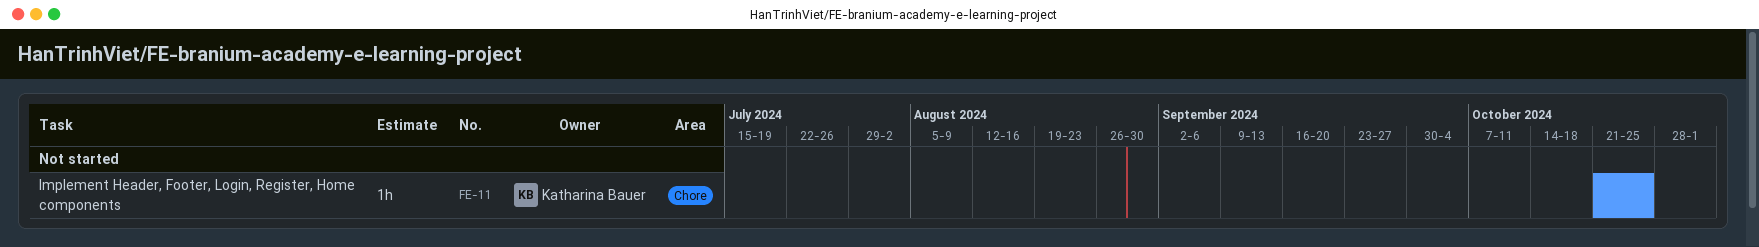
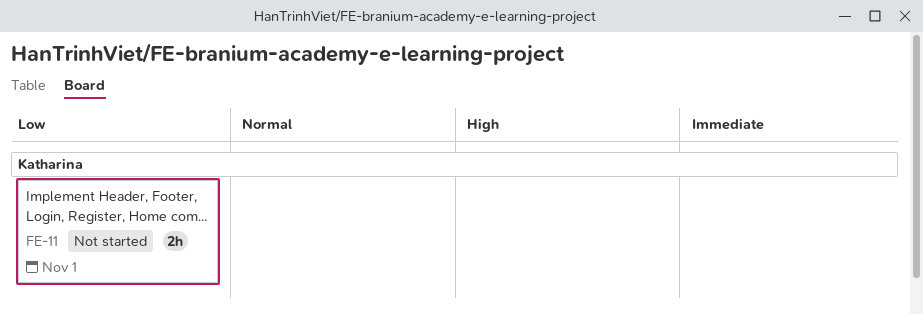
FE-11, estimate: 1h -> 2h
FE-11, due: Oct 25 -> Nov 1

